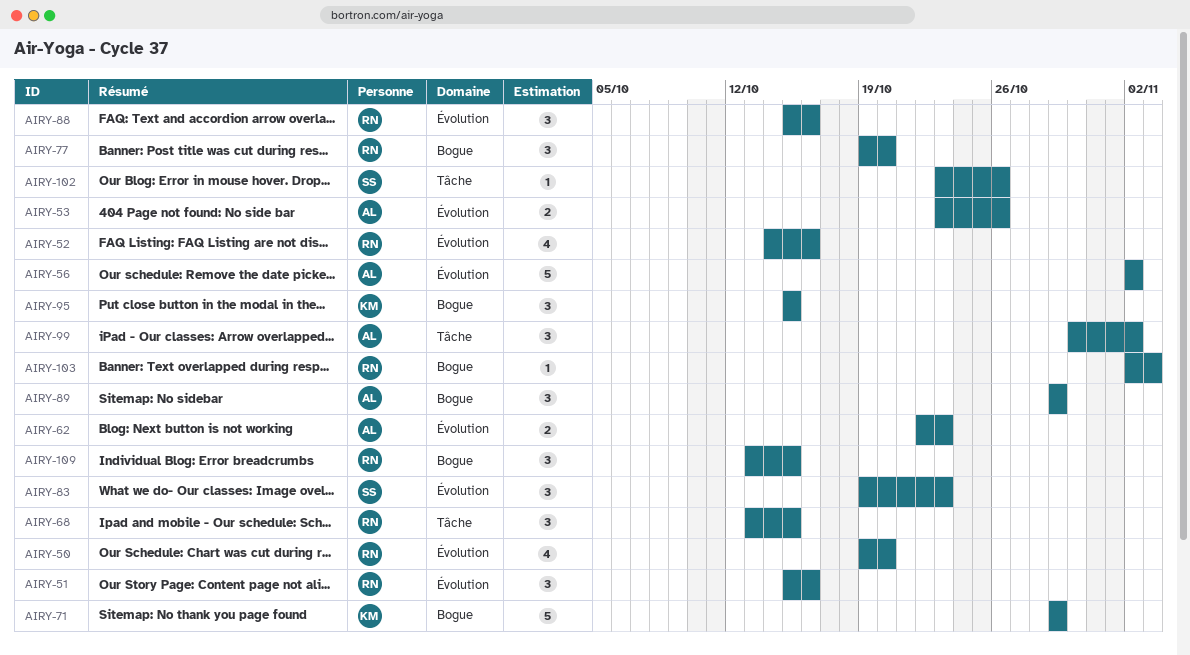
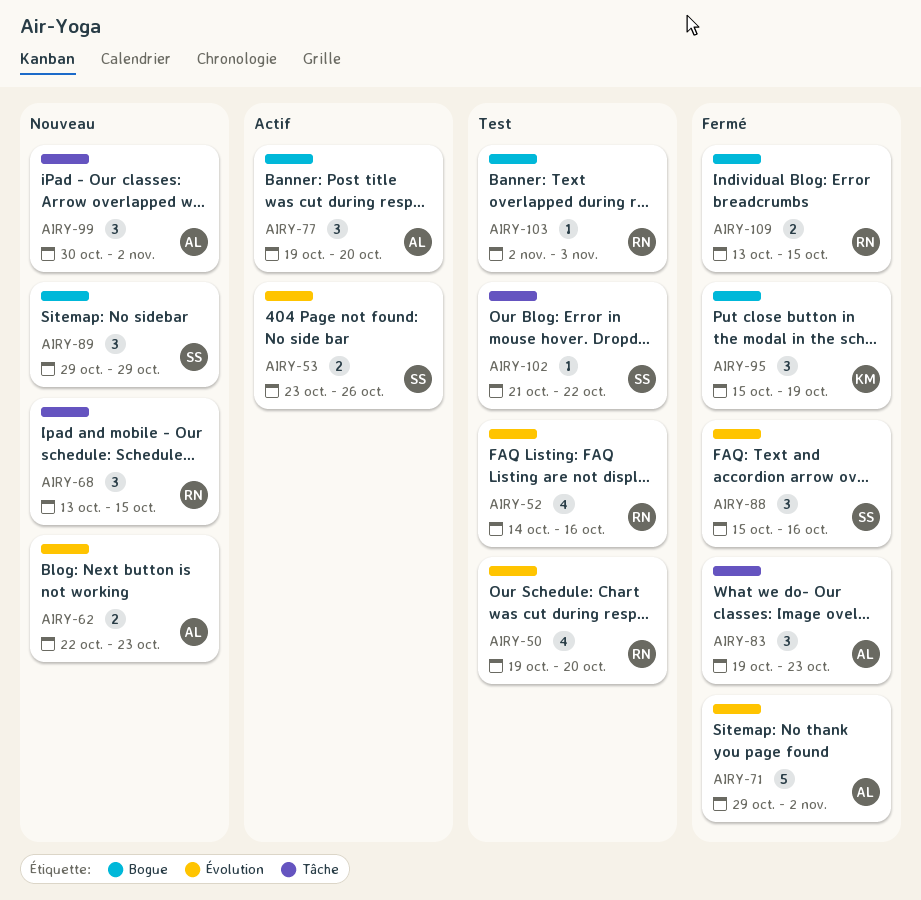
AIRY-51: present -> none
AIRY-53, owner: AL -> SS
AIRY-56: present -> none
AIRY-71, owner: KM -> AL
AIRY-71, label: Bogue -> Évolution
AIRY-71, due: Oct 29 -> Nov 2
AIRY-77, owner: RN -> AL
AIRY-83, owner: SS -> AL
AIRY-83, label: Évolution -> Tâche
AIRY-88, owner: RN -> SS
AIRY-89, owner: AL -> SS
AIRY-95, due: Oct 15 -> Oct 19
AIRY-102, start: Oct 23 -> Oct 21
AIRY-102, due: Oct 26 -> Oct 22
AIRY-109, estimate: 3 -> 2

